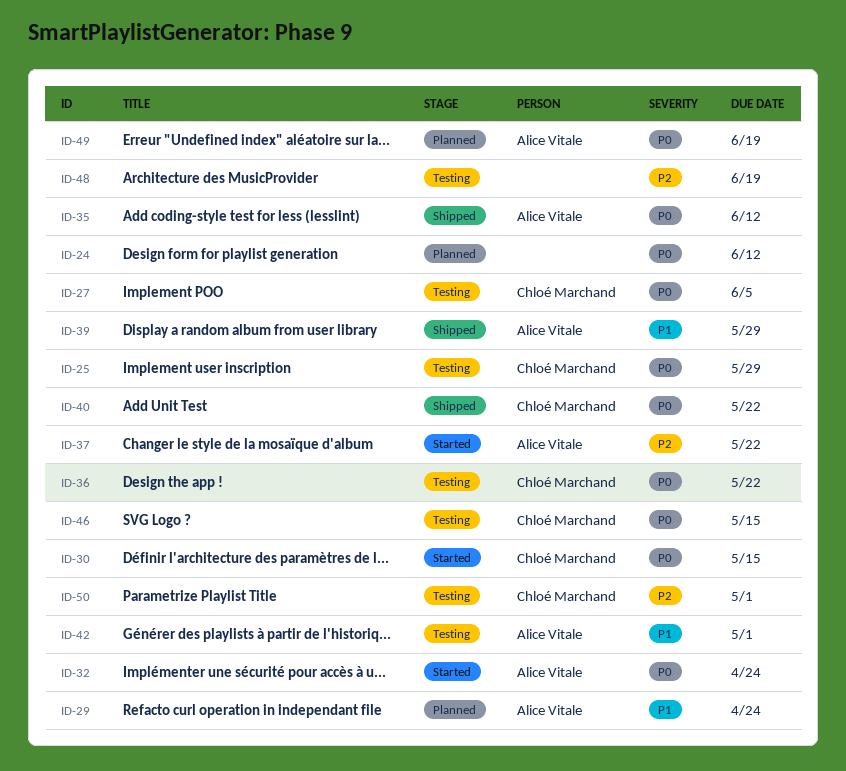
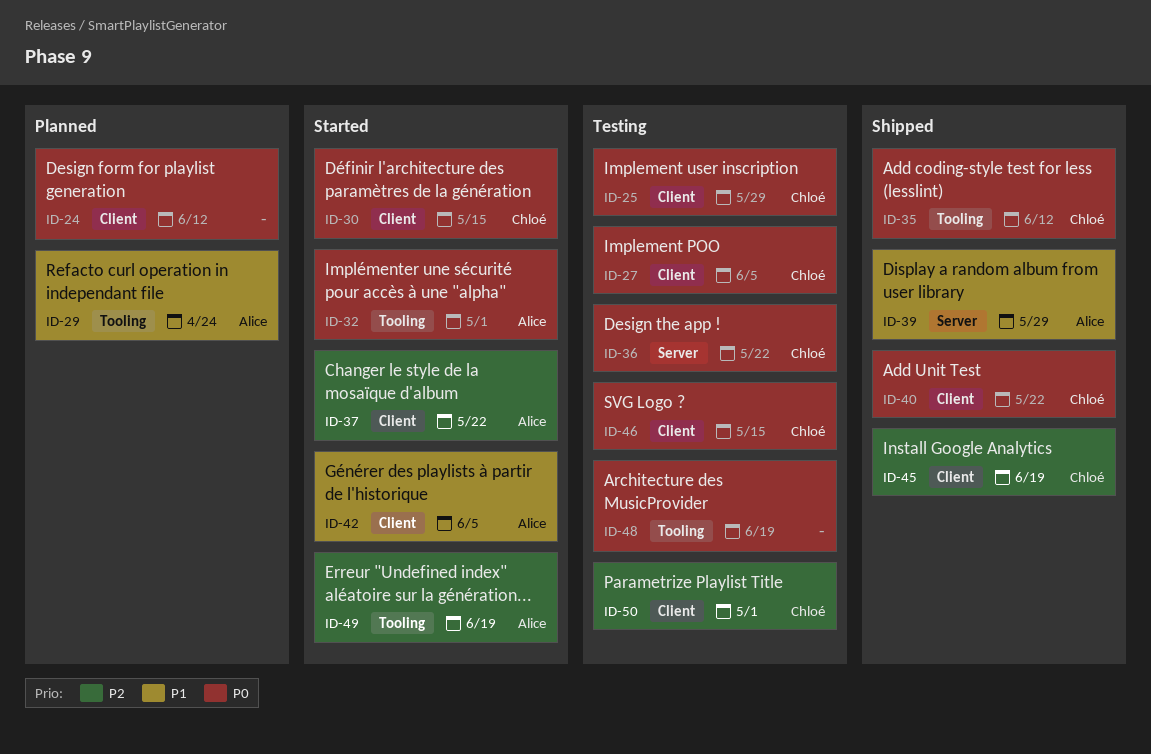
ID-32, due: Apr 24 -> May 1
ID-35, owner: Alice Vitale -> Chloé Marchand
ID-42, status: Testing -> Started
ID-42, due: May 1 -> Jun 5
ID-45: none -> present
ID-48, priority: P2 -> P0
ID-49, status: Planned -> Started
ID-49, priority: P0 -> P2

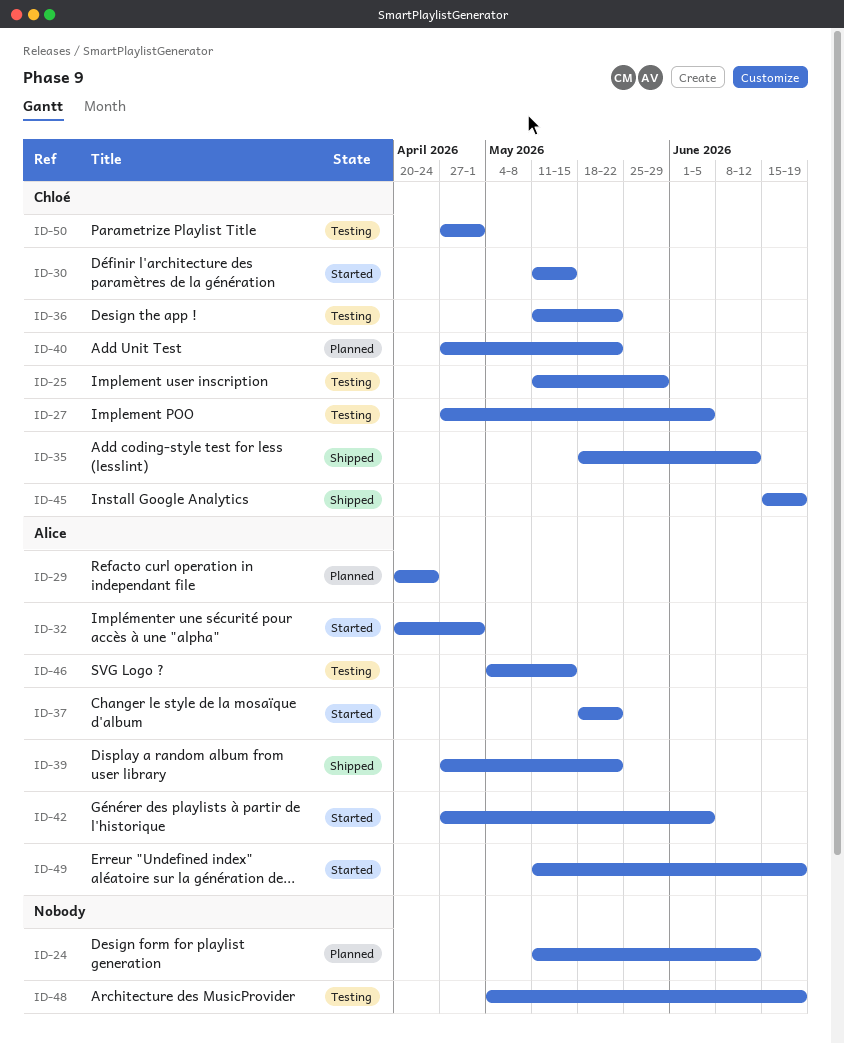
ID-39, due: May 29 -> May 22
ID-40, status: Shipped -> Planned
ID-46, owner: Chloé -> Alice

